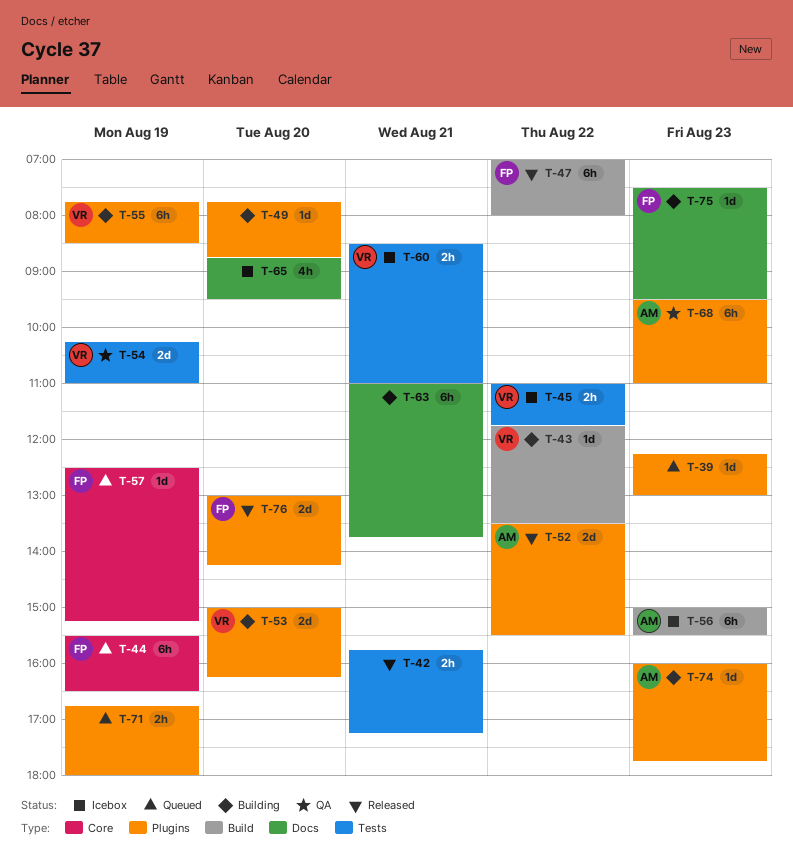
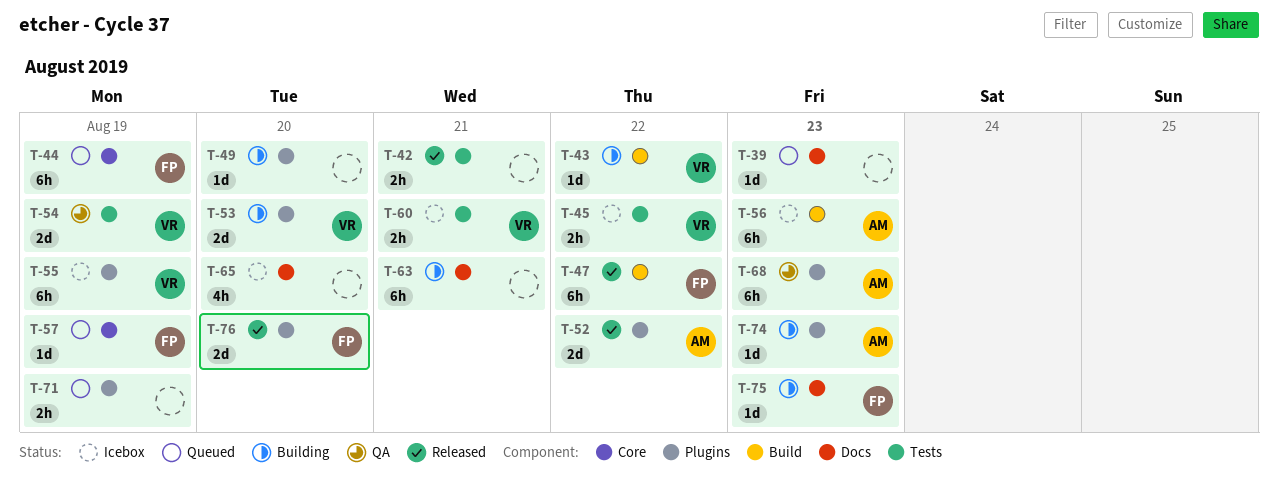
T-39, label: Plugins -> Docs
T-55, status: Building -> Icebox

